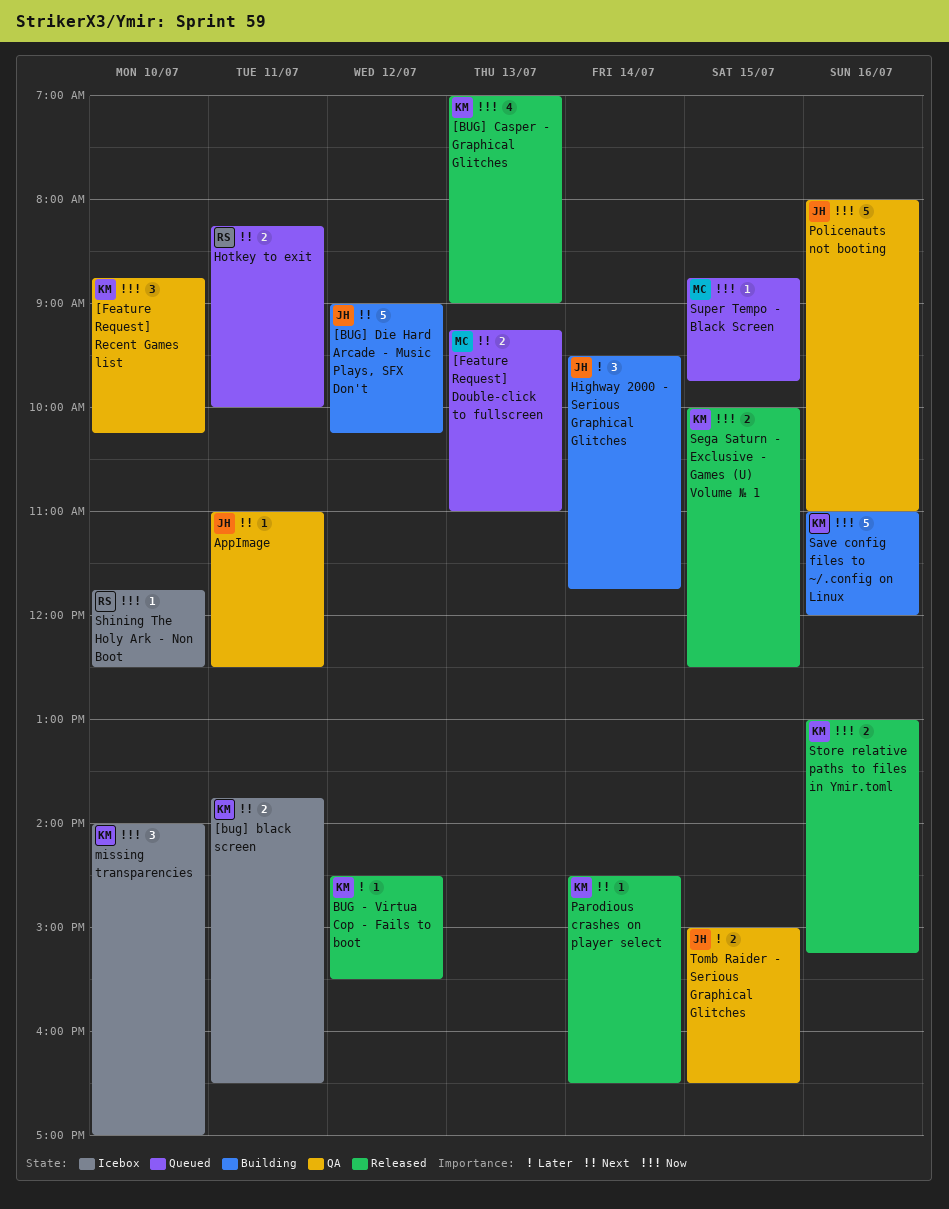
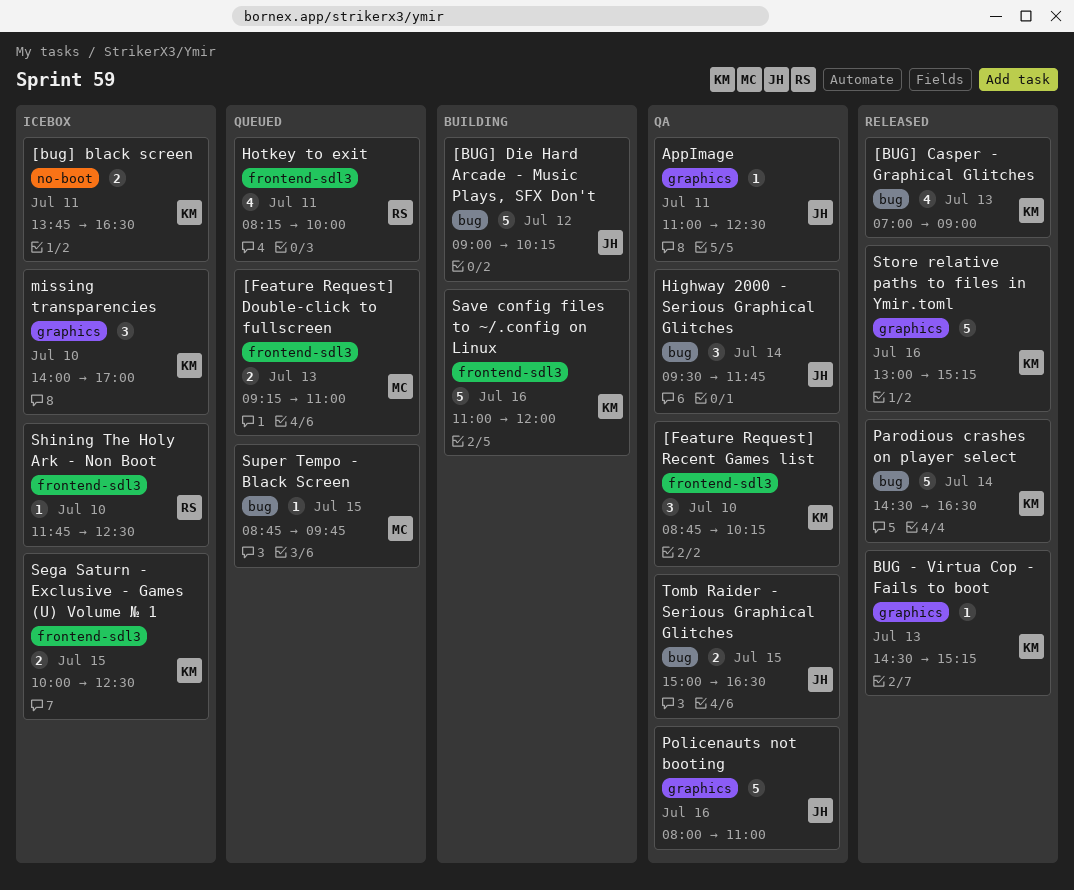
BUG - Virtua Cop - Fails to boot, day: Jul 12 -> Jul 13
BUG - Virtua Cop - Fails to boot, ends: 15:30 -> 15:15
Highway 2000 - Serious Graphical Glitches, status: Building -> QA
Hotkey to exit, estimate: 2 -> 4
Parodious crashes on player select, estimate: 1 -> 5
Sega Saturn - Exclusive - Games (U) Volume № 1, status: Released -> Icebox
Store relative paths to files in Ymir.toml, estimate: 2 -> 5

